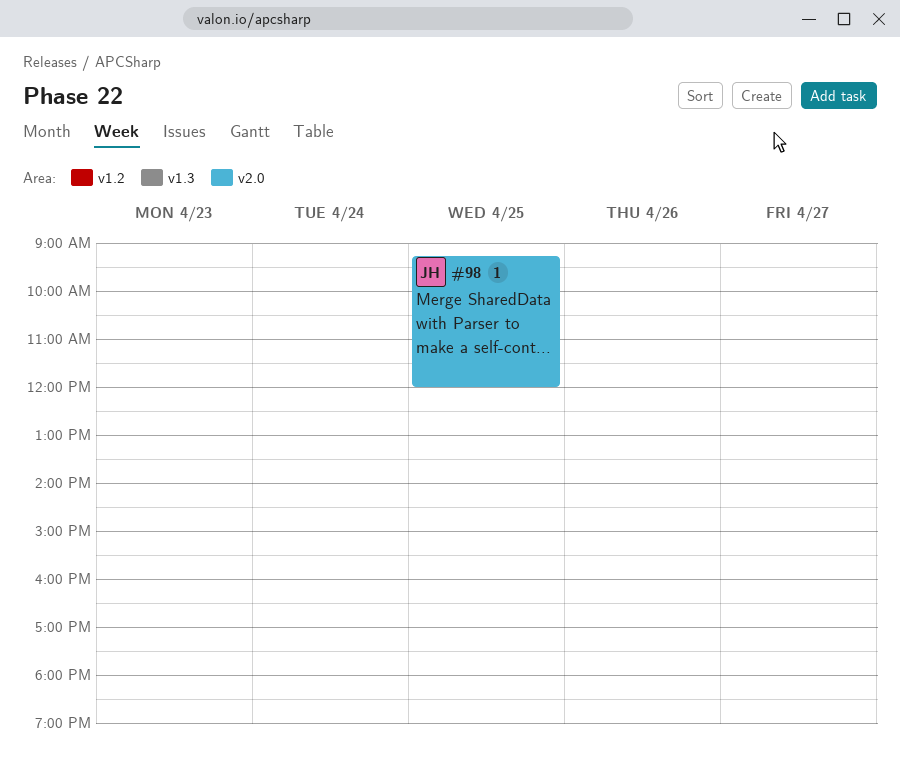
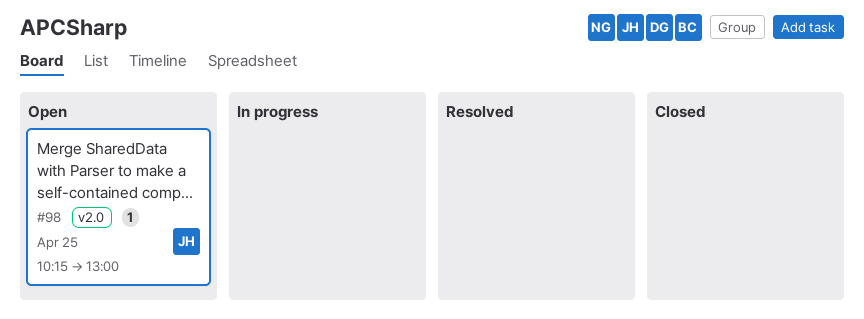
#98, begins: 09:15 -> 10:15
#98, ends: 12:00 -> 13:00

